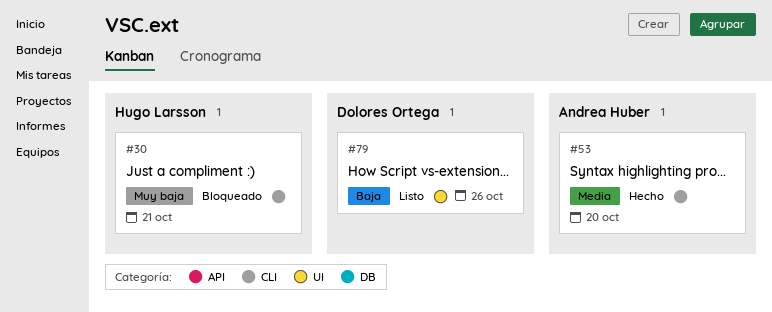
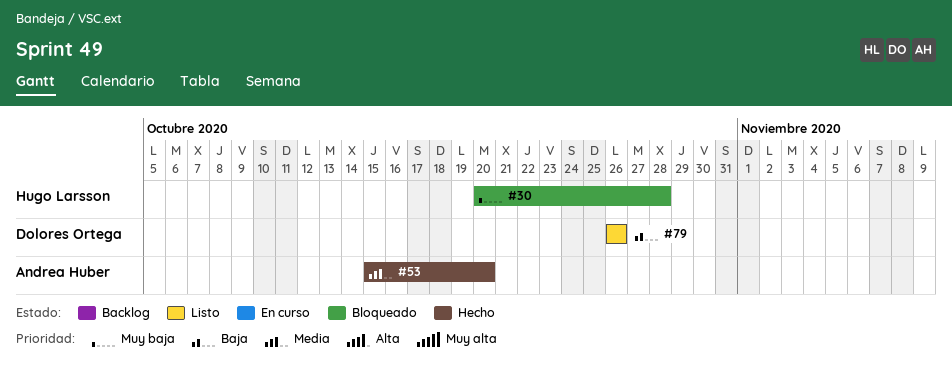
#30, due: Oct 21 -> Oct 28

